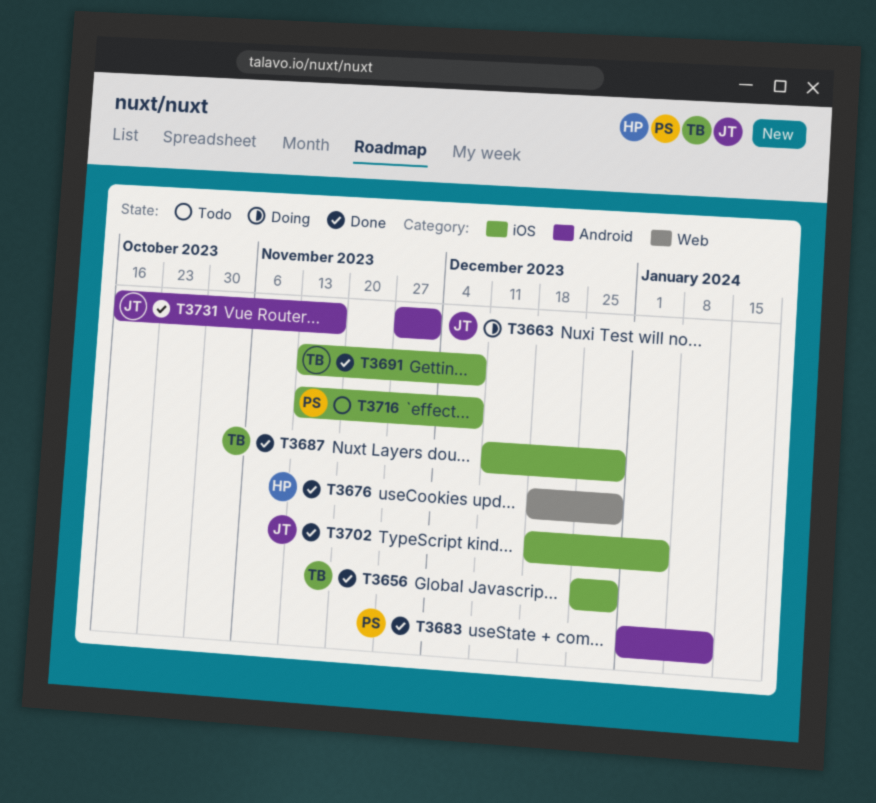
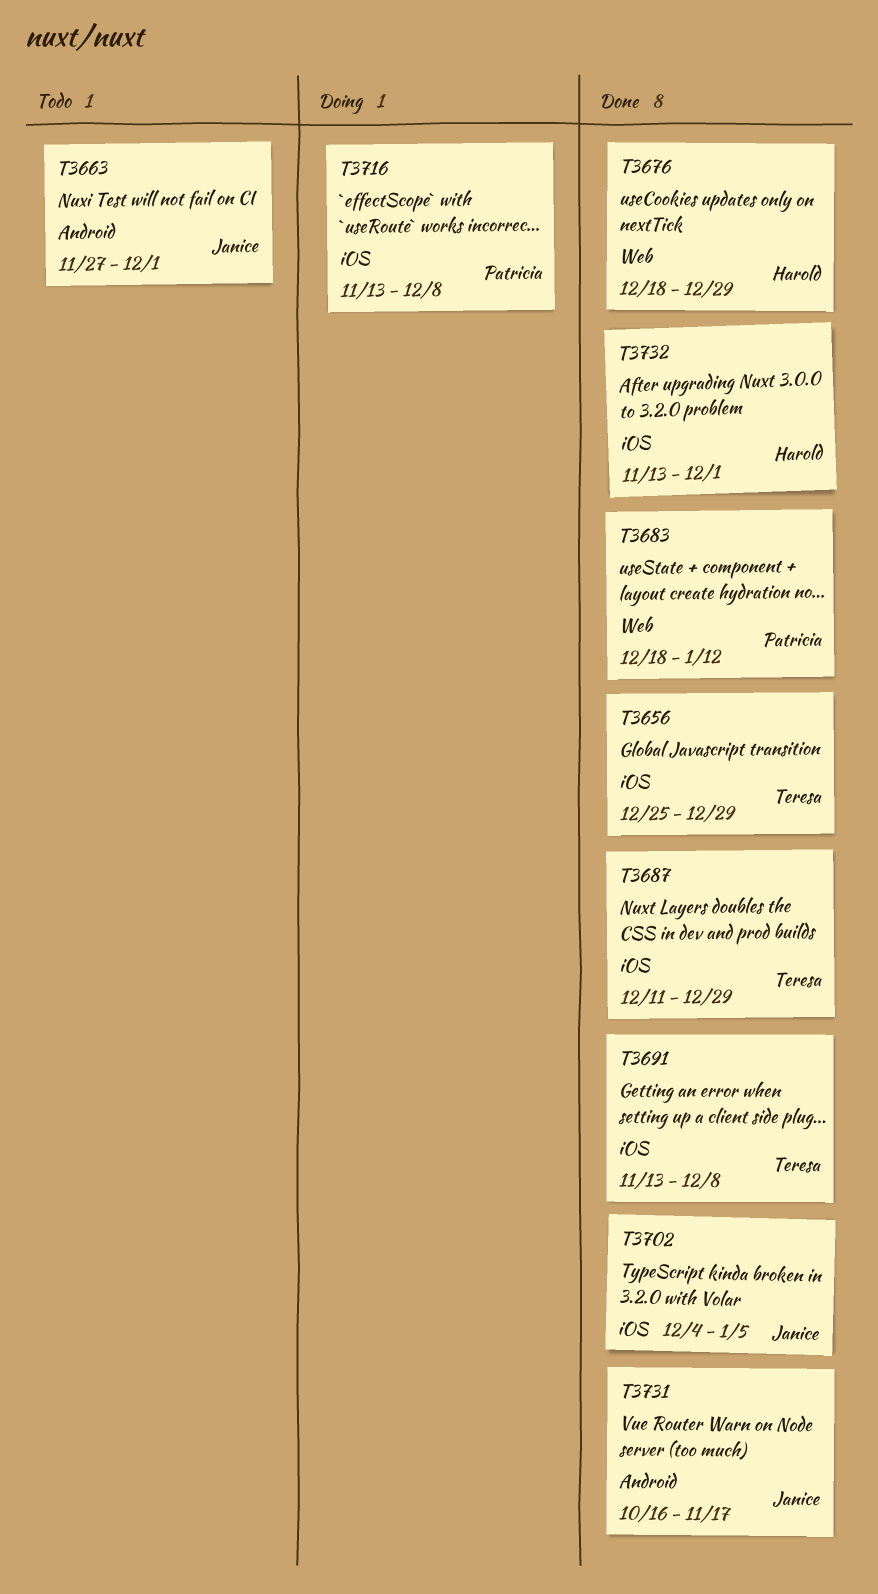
T3663, status: Doing -> Todo
T3683, label: Android -> Web
T3683, start: Jan 1 -> Dec 18
T3702, start: Dec 18 -> Dec 4
T3716, status: Todo -> Doing
T3732: none -> present

